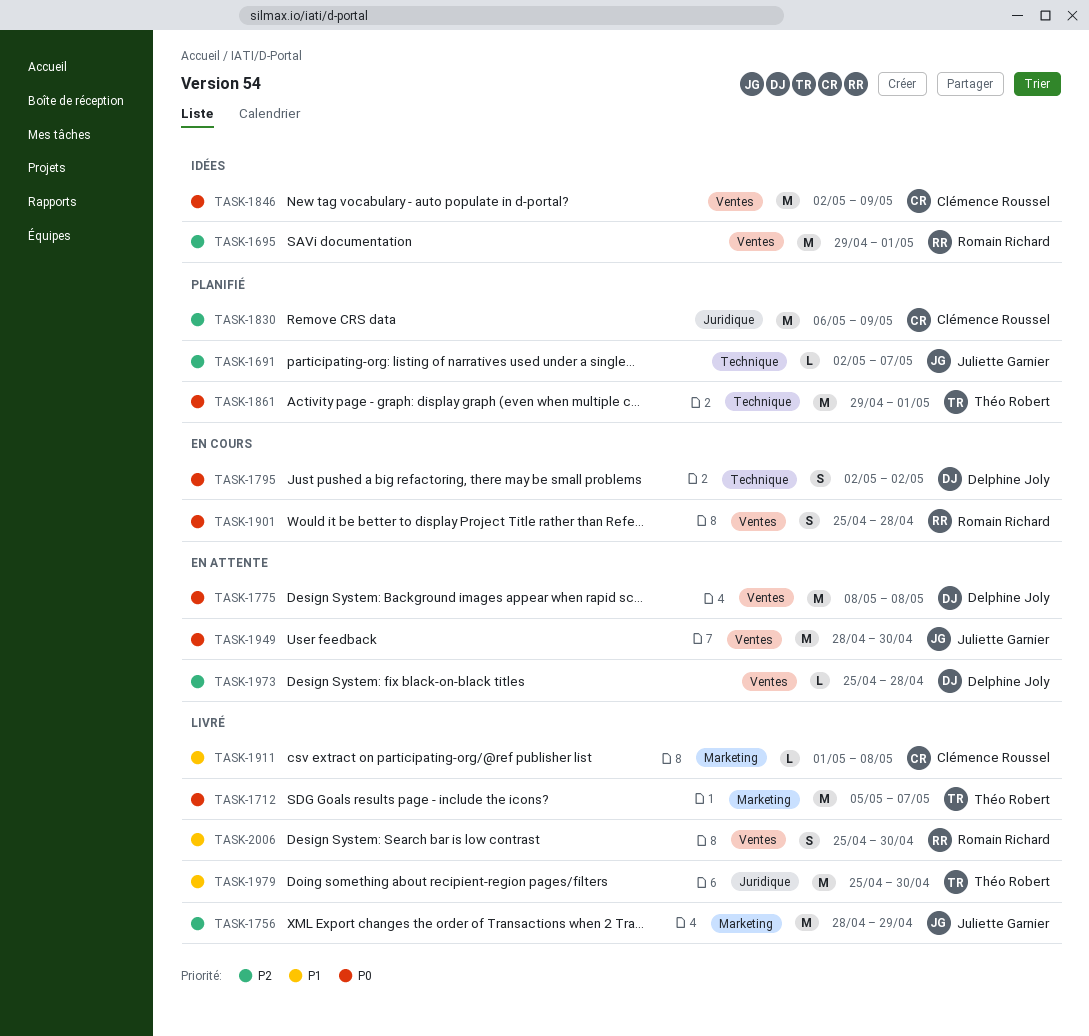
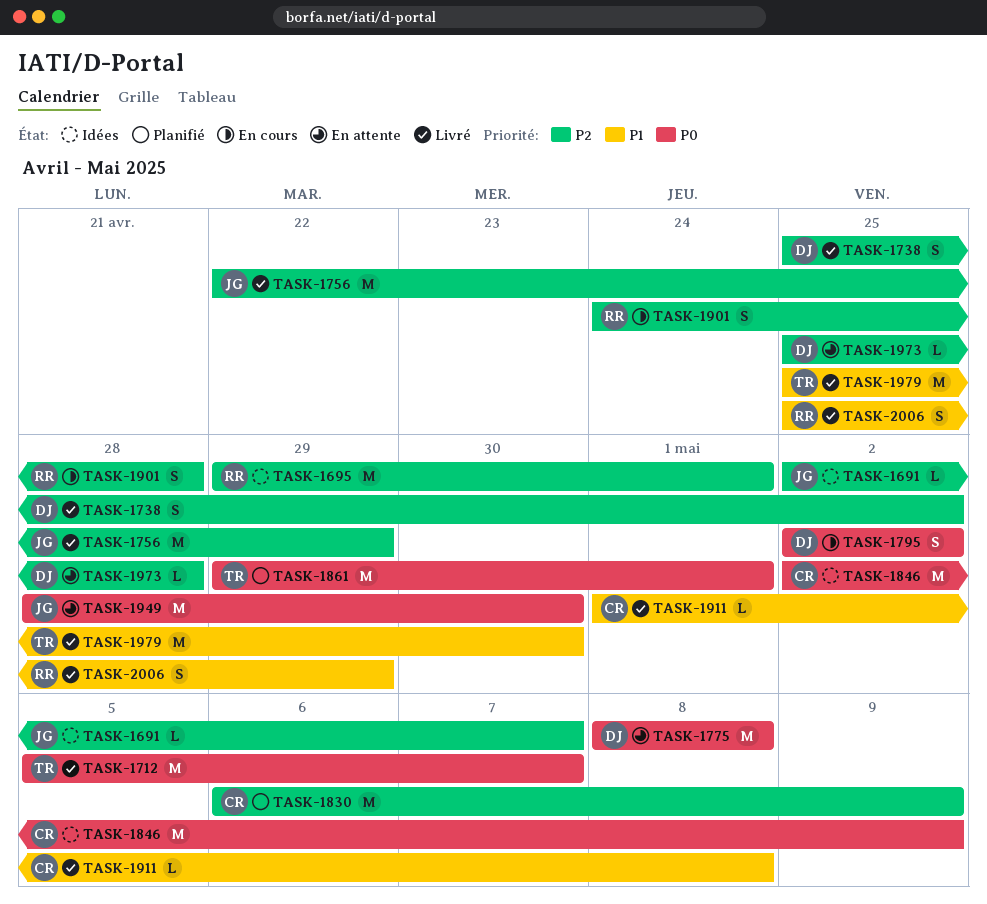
TASK-1691, status: Planifié -> Idées
TASK-1738: none -> present
TASK-1756, start: Apr 28 -> Apr 22
TASK-1901, priority: P0 -> P2
TASK-1901, start: Apr 25 -> Apr 24
TASK-2006, due: Apr 30 -> Apr 29

